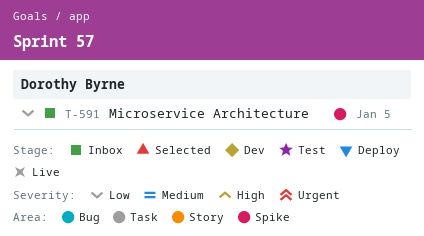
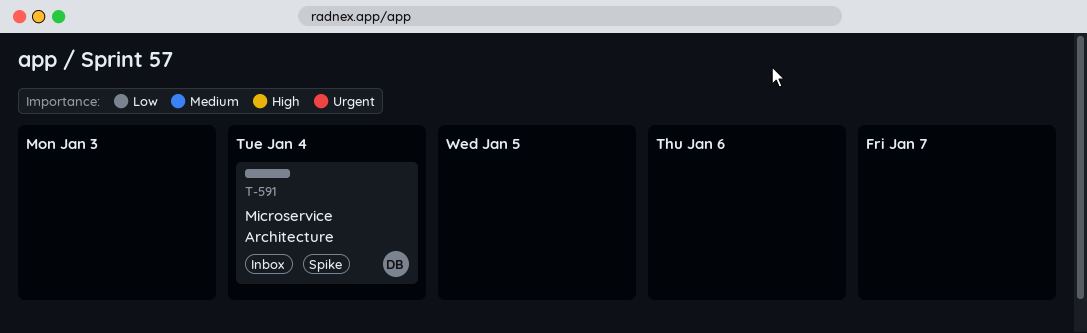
T-591, due: Jan 5 -> Jan 4

